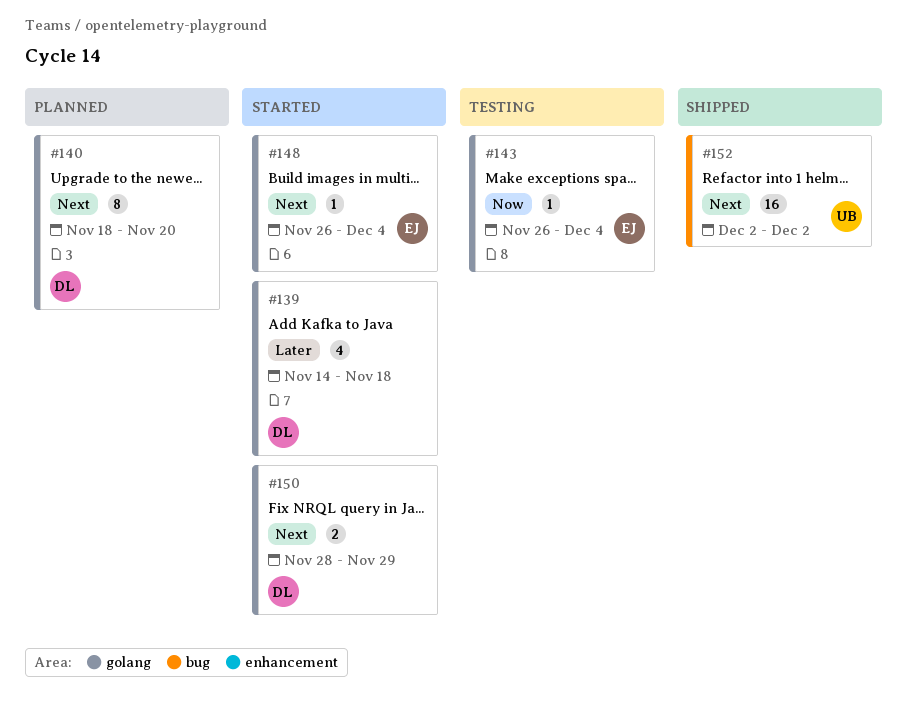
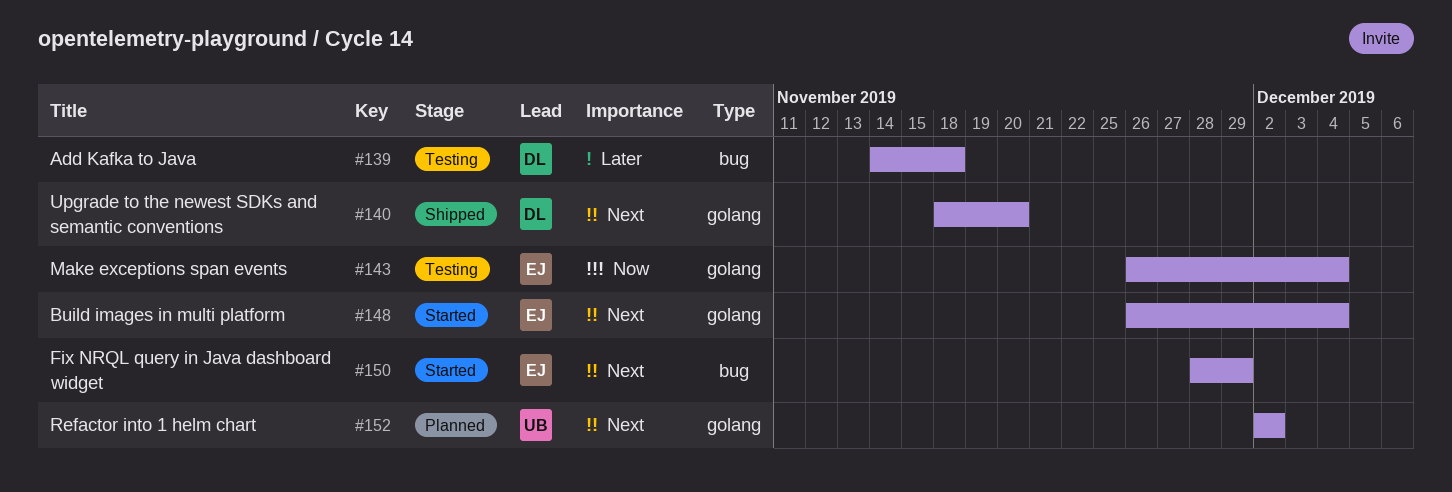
#139, status: Started -> Testing
#139, label: golang -> bug
#140, status: Planned -> Shipped
#150, owner: DL -> EJ
#150, label: golang -> bug
#152, status: Shipped -> Planned
#152, label: bug -> golang

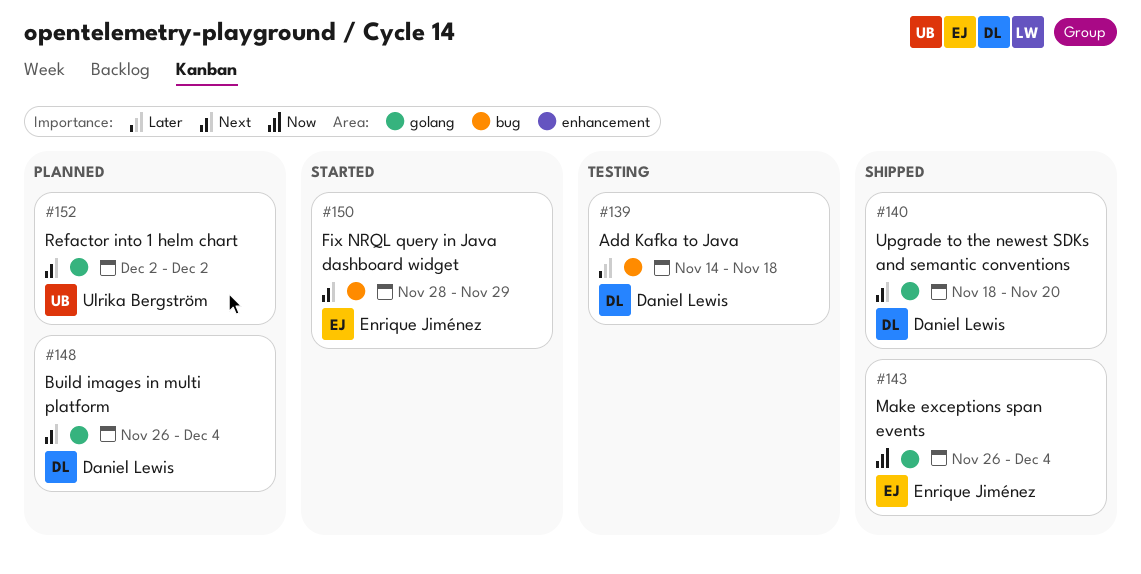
#143, status: Testing -> Shipped
#148, status: Started -> Planned
#148, owner: Enrique Jiménez -> Daniel Lewis

